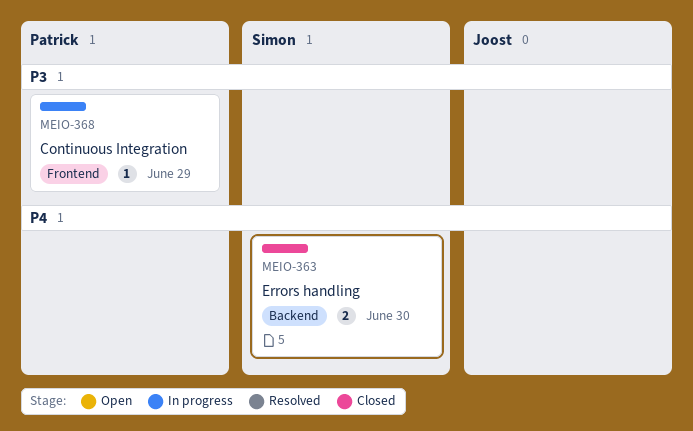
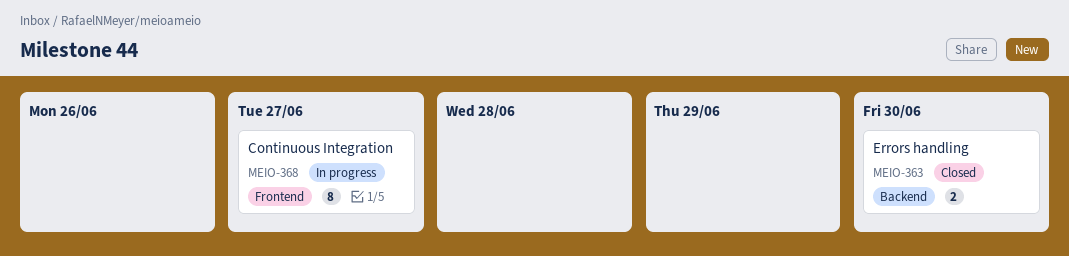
MEIO-368, estimate: 1 -> 8
MEIO-368, due: Jun 29 -> Jun 27

